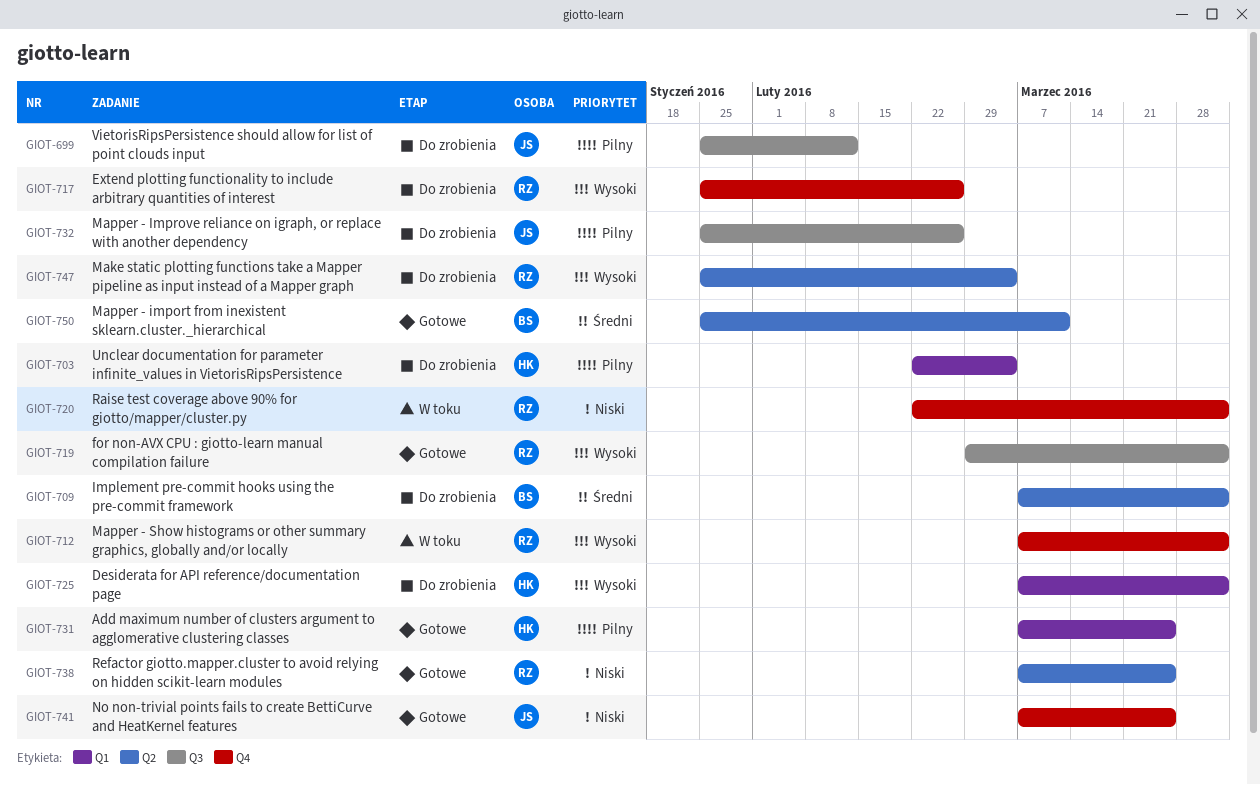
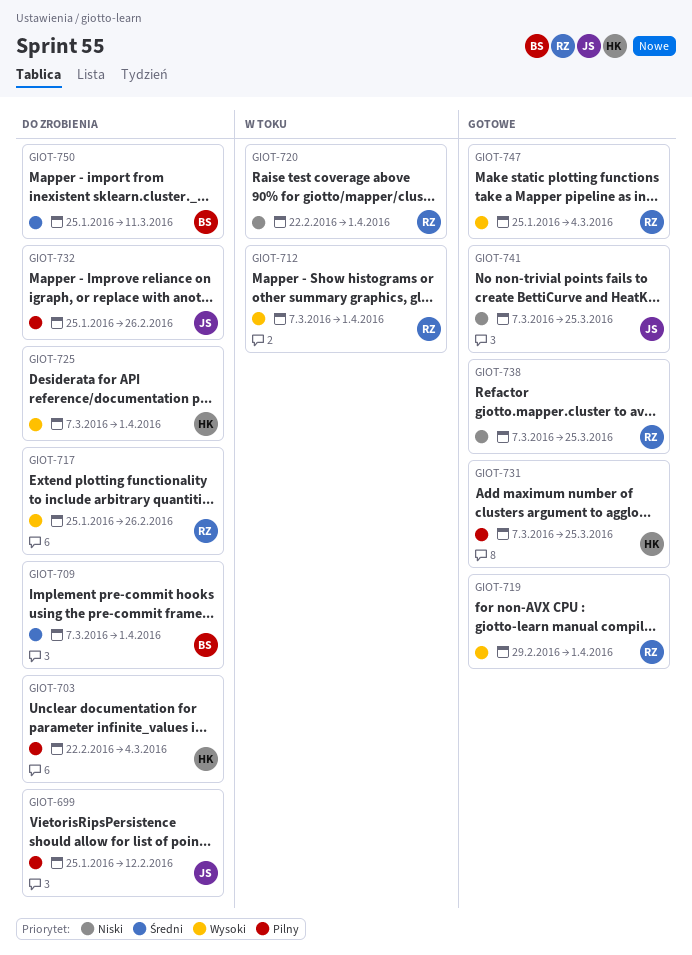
GIOT-747, status: Do zrobienia -> Gotowe
GIOT-750, status: Gotowe -> Do zrobienia

